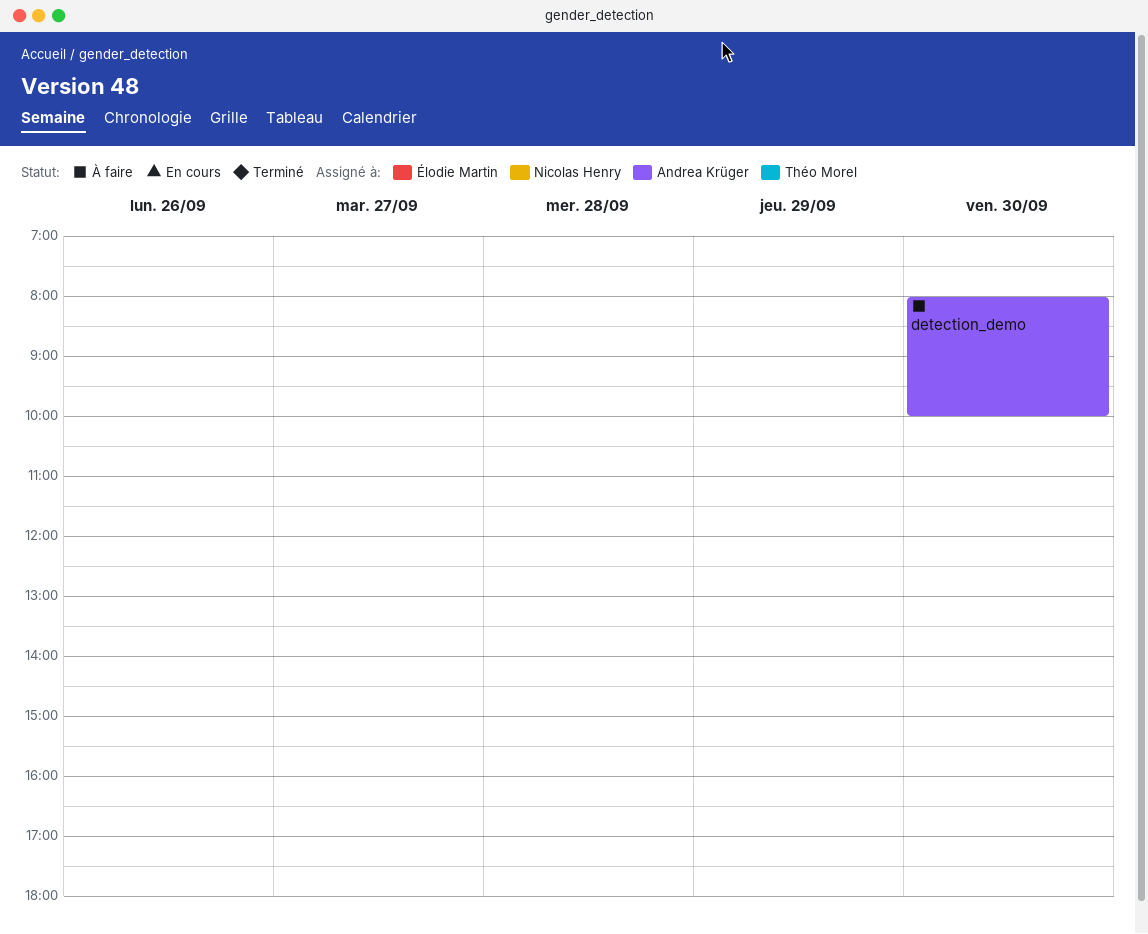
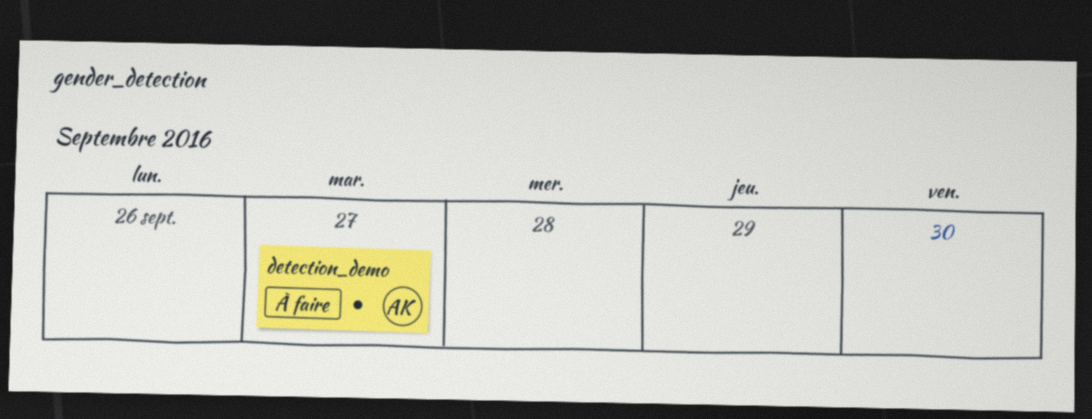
detection_demo, day: Sep 30 -> Sep 27

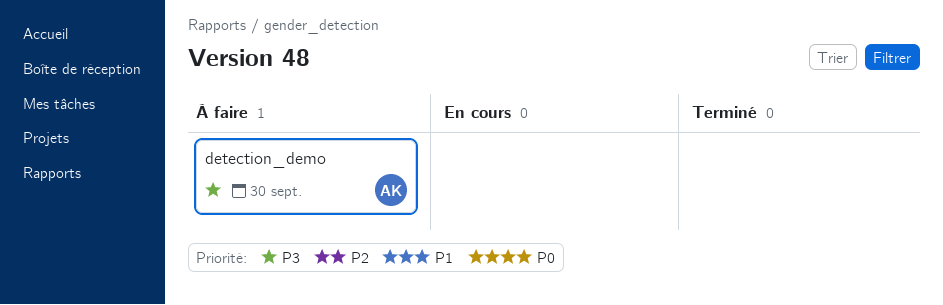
detection_demo, day: Sep 27 -> Sep 30

